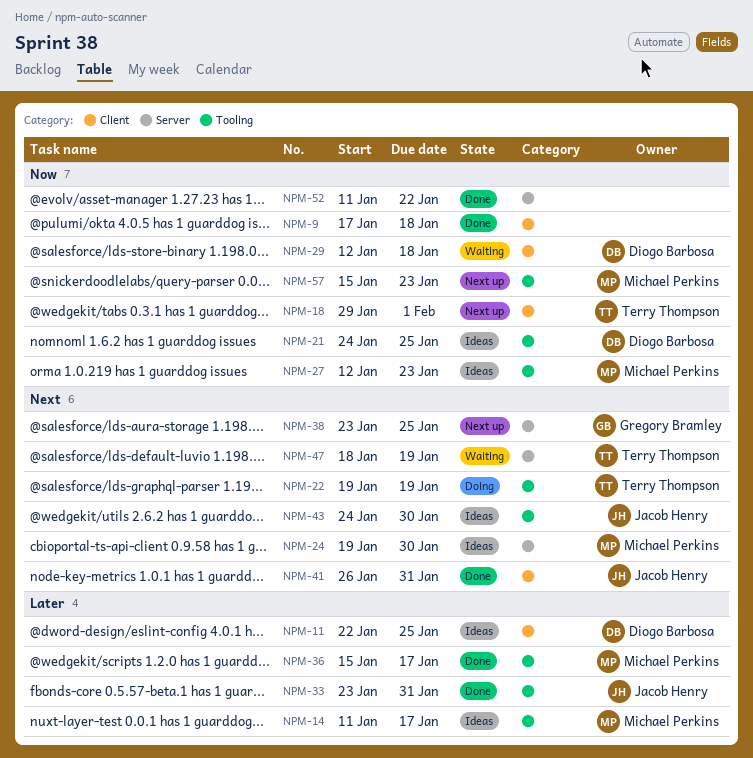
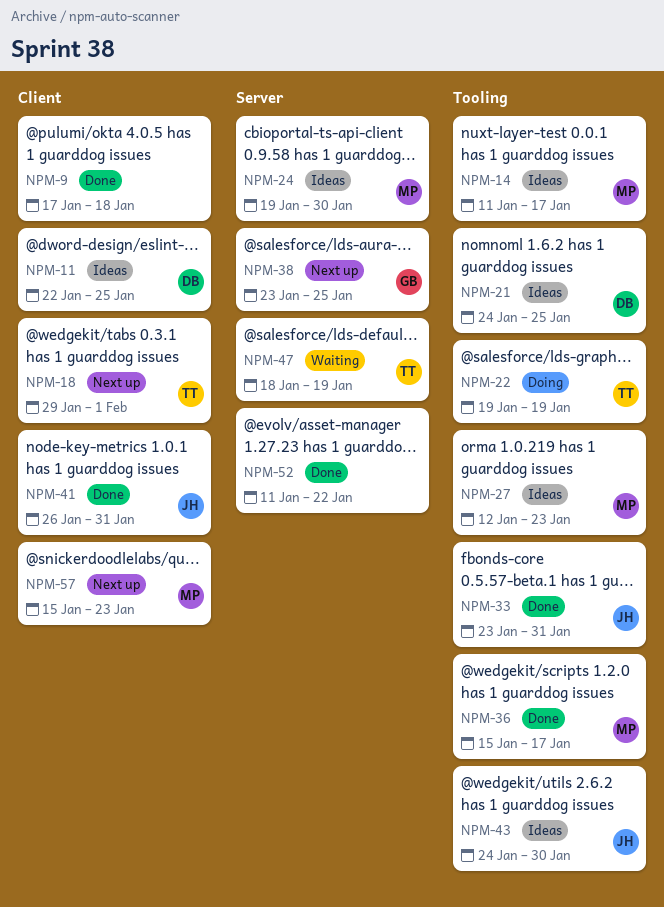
NPM-29: present -> none
NPM-57, label: Tooling -> Client

